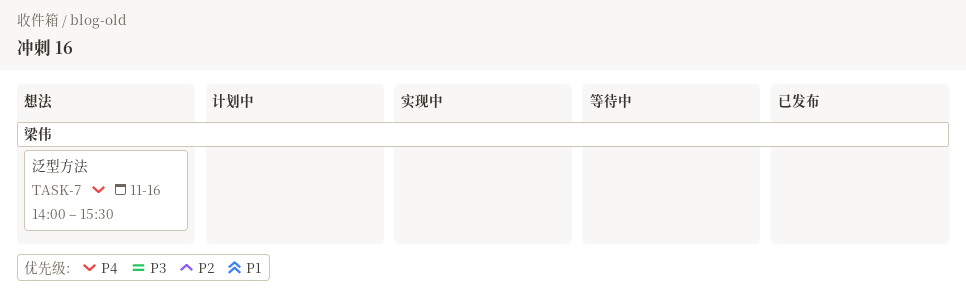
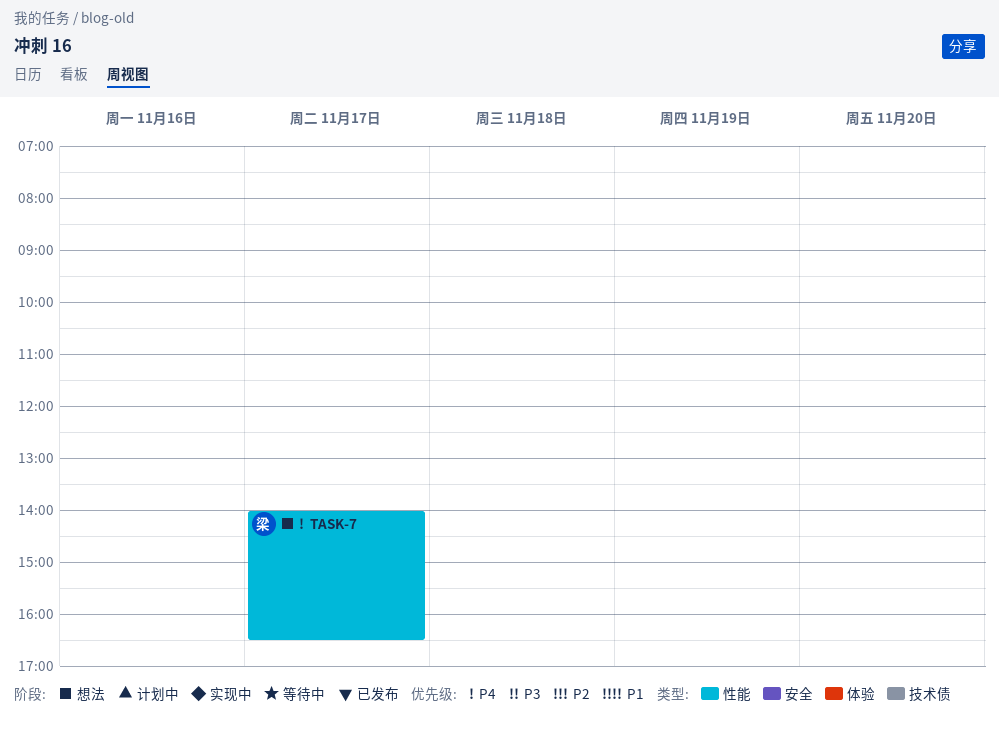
TASK-7, day: Nov 16 -> Nov 17
TASK-7, ends: 15:30 -> 16:30

